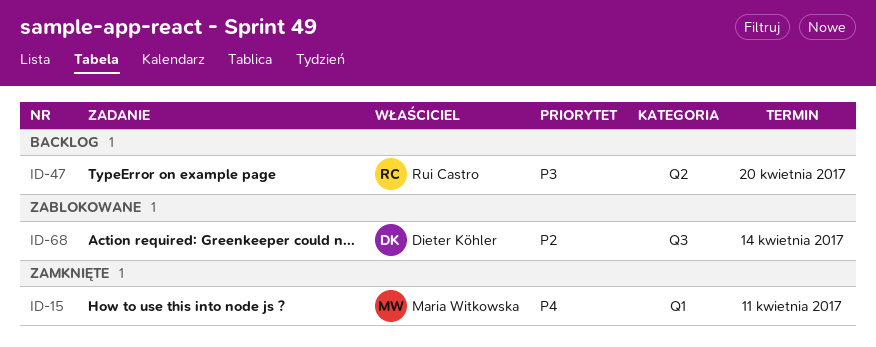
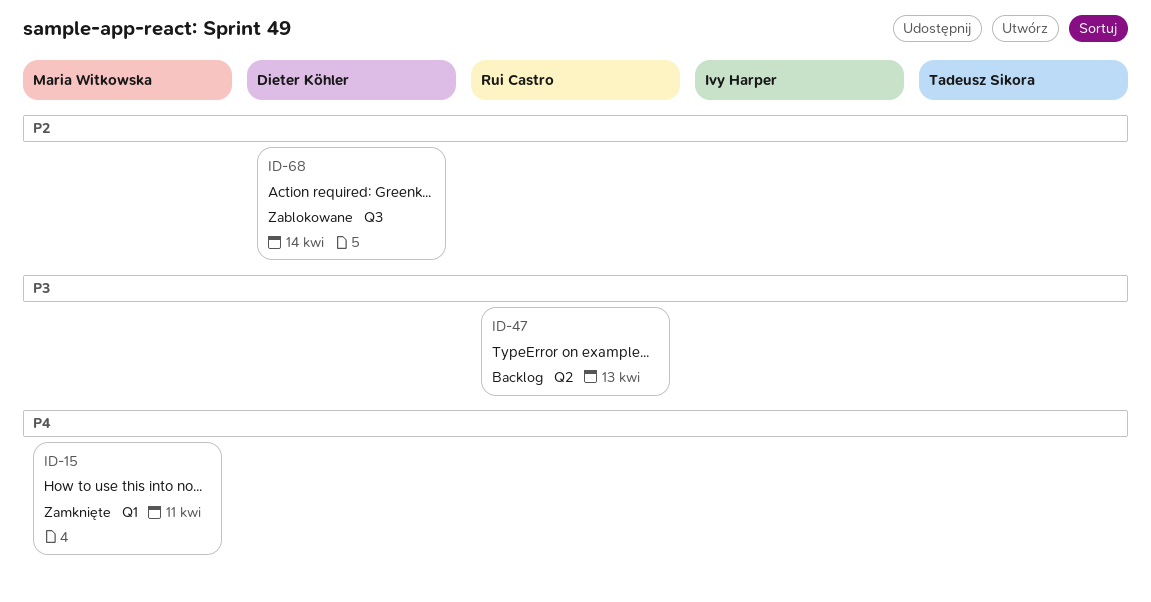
ID-47, due: Apr 20 -> Apr 13

